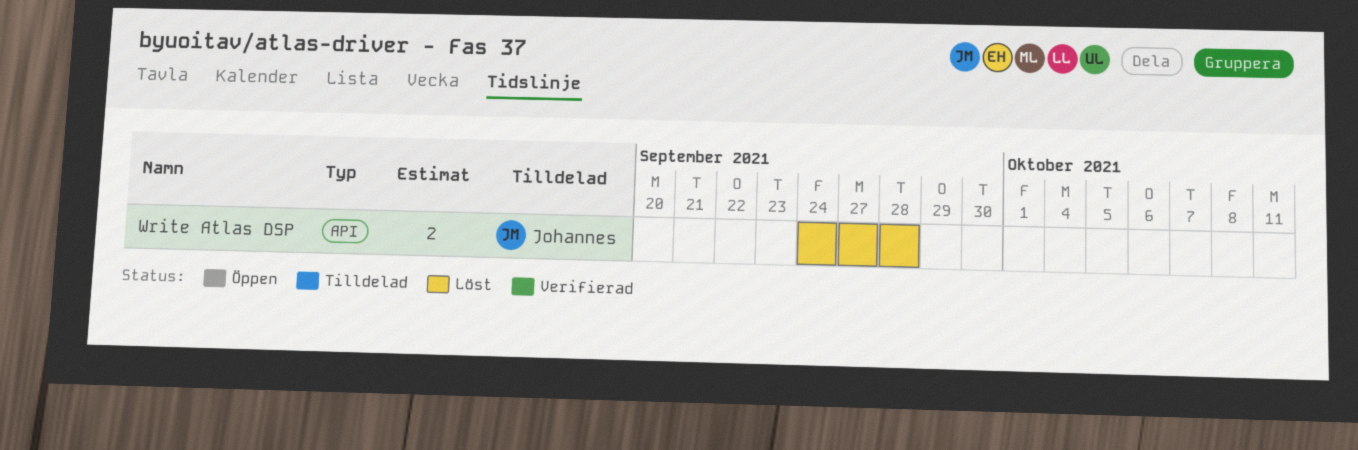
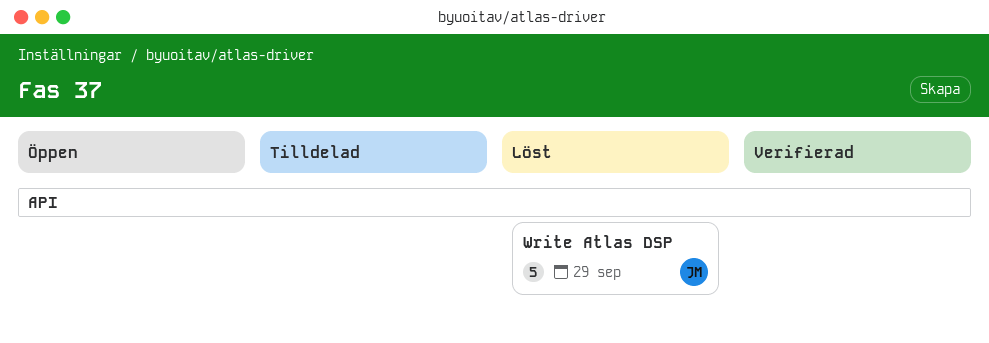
Write Atlas DSP, estimate: 2 -> 5
Write Atlas DSP, due: Sep 28 -> Sep 29

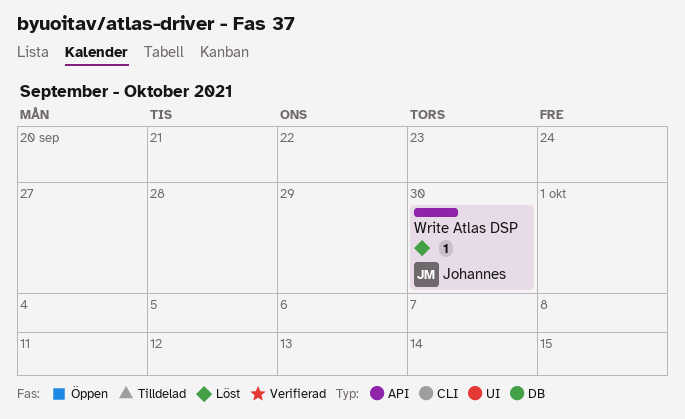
Write Atlas DSP, estimate: 5 -> 1
Write Atlas DSP, due: Sep 29 -> Sep 30

